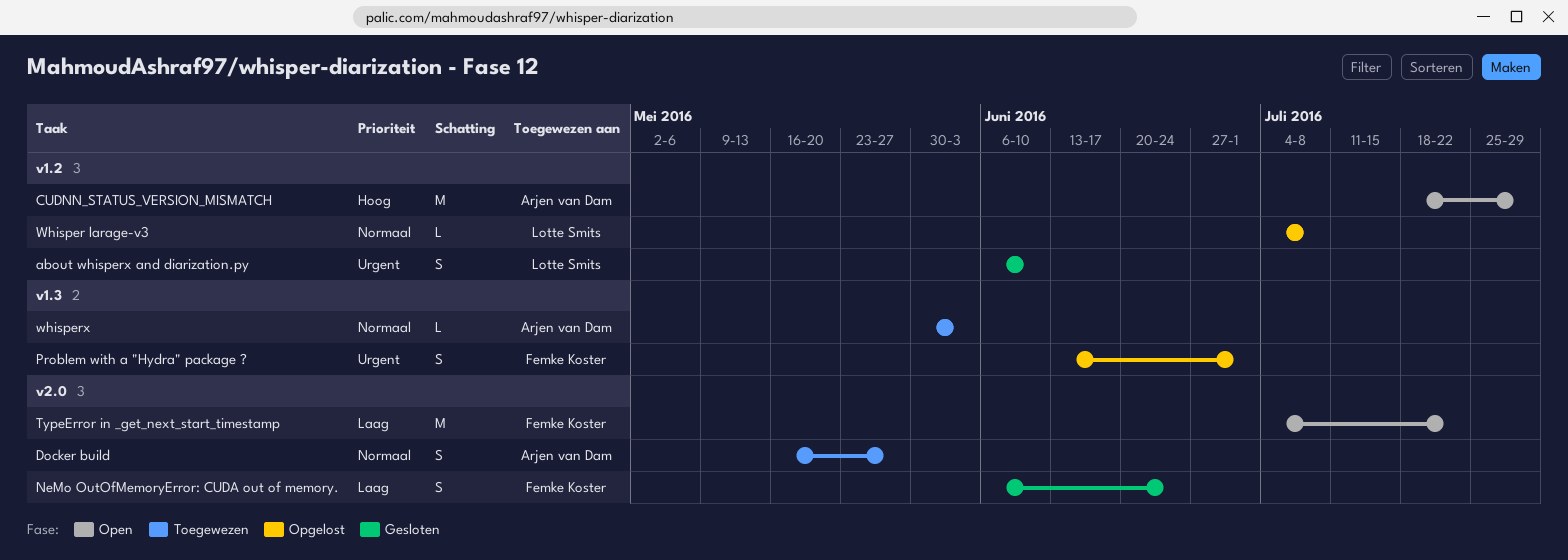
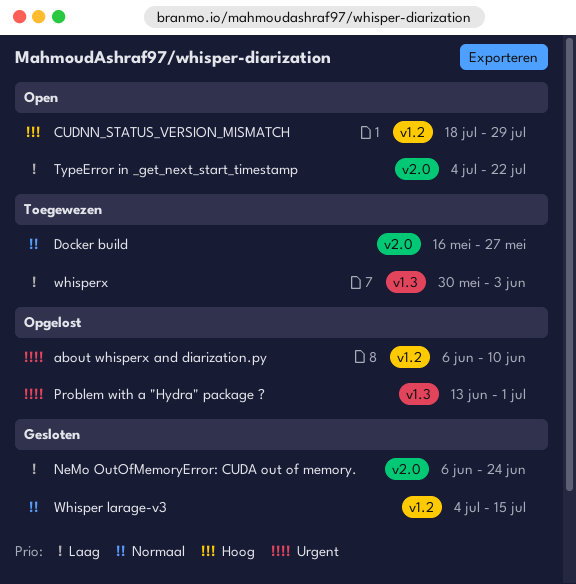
about whisperx and diarization.py, status: Gesloten -> Opgelost
Whisper larage-v3, status: Opgelost -> Gesloten
Whisper larage-v3, due: Jul 8 -> Jul 15
whisperx, priority: Normaal -> Laag

